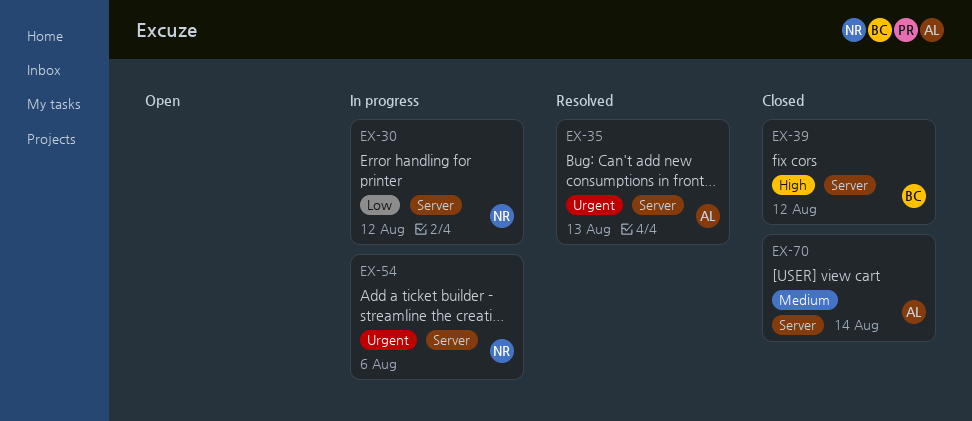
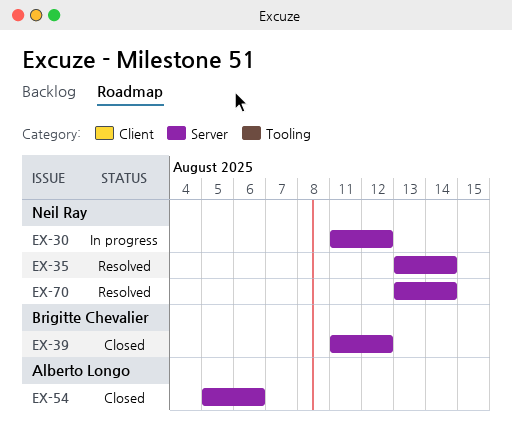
EX-35, owner: Alberto Longo -> Neil Ray
EX-35, due: Aug 13 -> Aug 14
EX-54, status: In progress -> Closed
EX-54, owner: Neil Ray -> Alberto Longo
EX-70, status: Closed -> Resolved
EX-70, owner: Alberto Longo -> Neil Ray

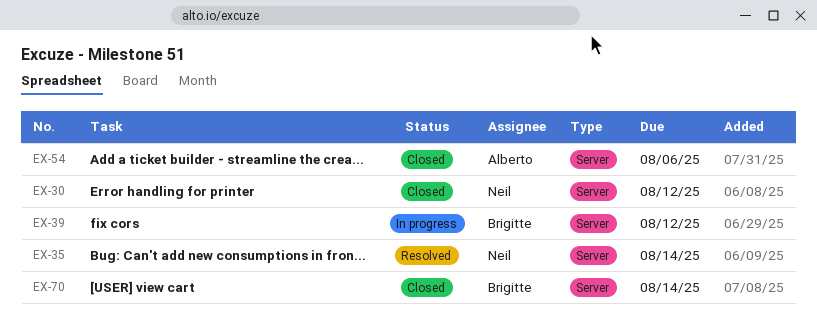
EX-30, status: In progress -> Closed
EX-39, status: Closed -> In progress
EX-70, status: Resolved -> Closed
EX-70, owner: Neil Ray -> Brigitte Chevalier

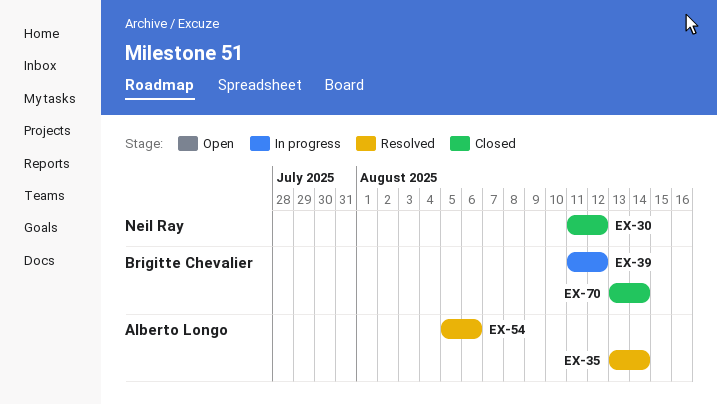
EX-35, owner: Neil Ray -> Alberto Longo
EX-54, status: Closed -> Resolved

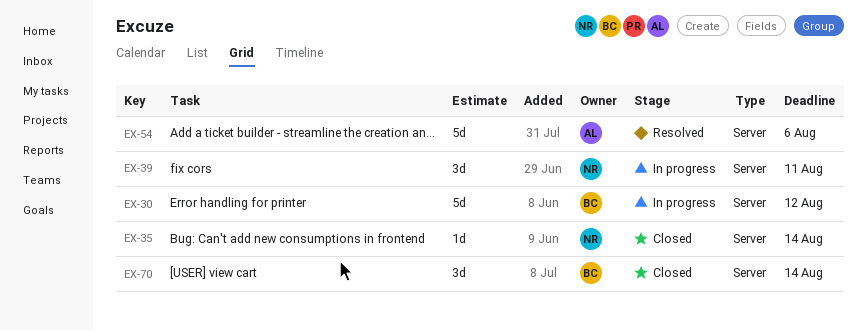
EX-30, status: Closed -> In progress
EX-30, owner: Neil Ray -> Brigitte Chevalier
EX-35, status: Resolved -> Closed
EX-35, owner: Alberto Longo -> Neil Ray
EX-39, owner: Brigitte Chevalier -> Neil Ray
EX-39, due: Aug 12 -> Aug 11

